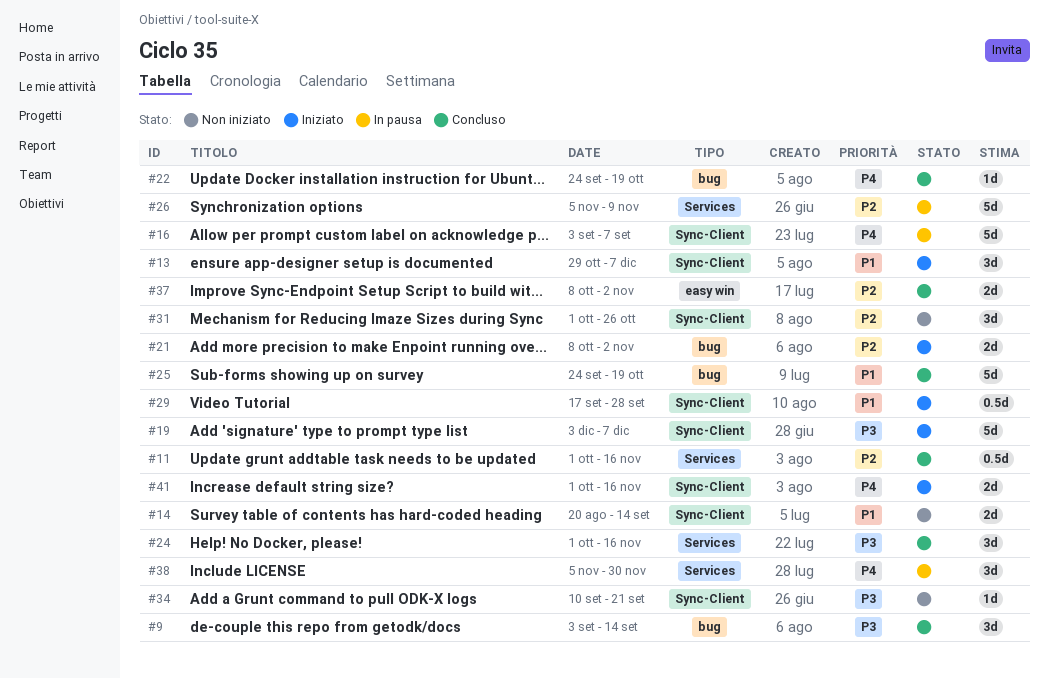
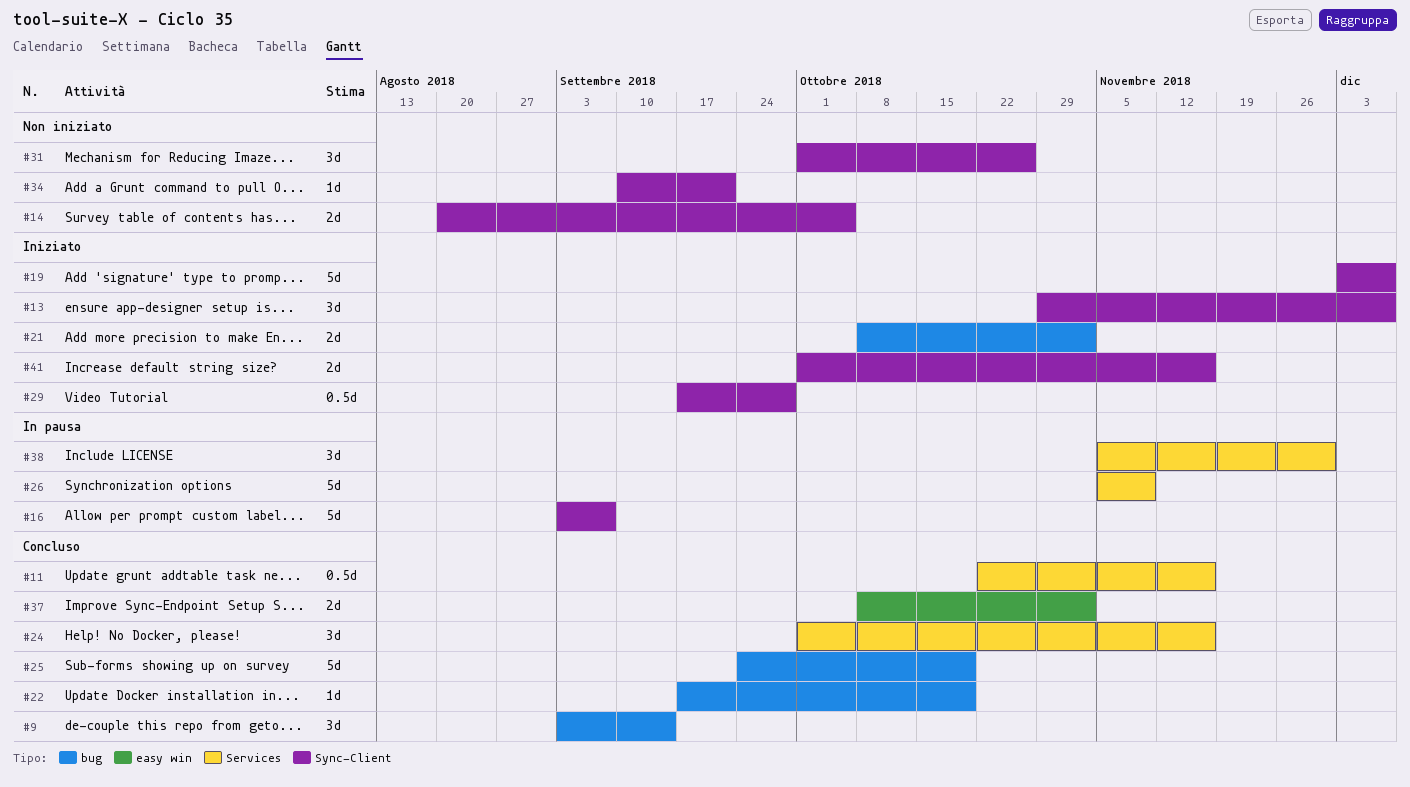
#11, start: Oct 1 -> Oct 22
#14, due: Sep 14 -> Oct 5
#22, start: Sep 24 -> Sep 17

